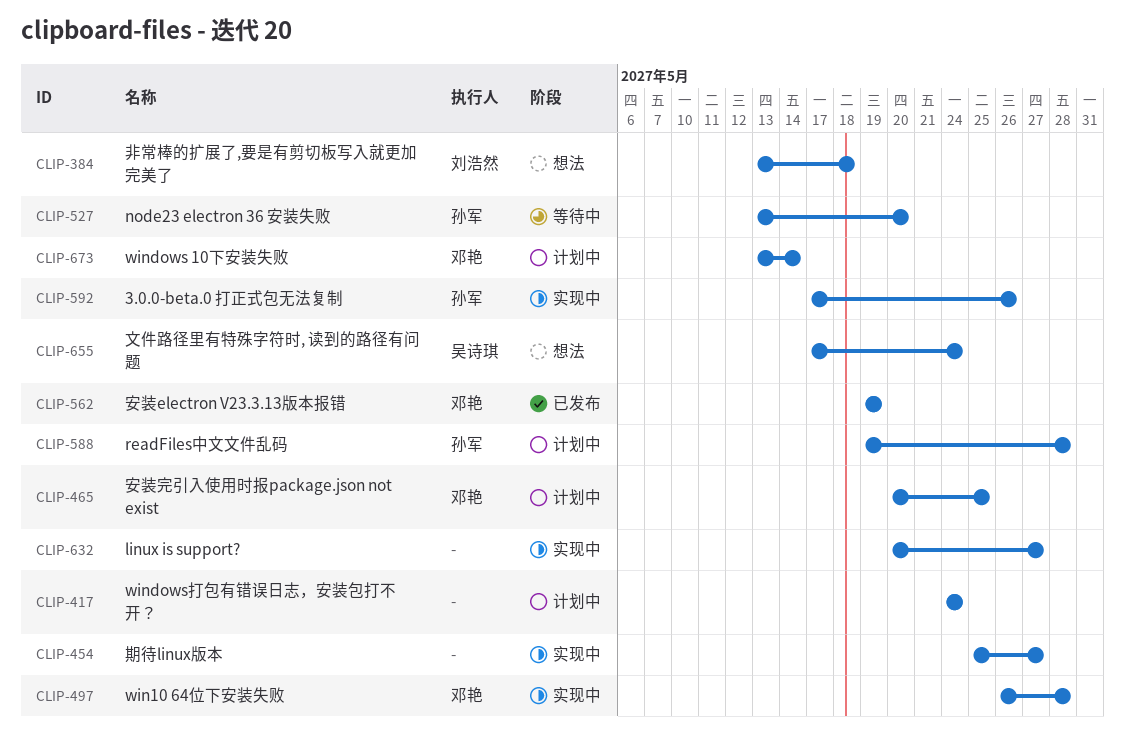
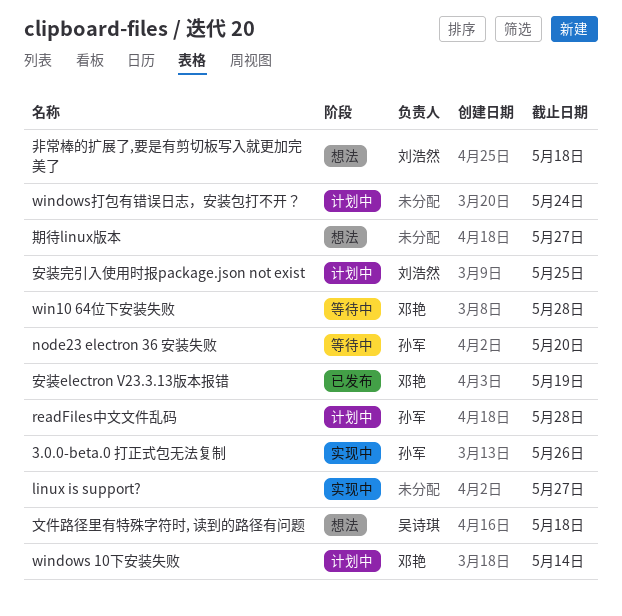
win10 64位下安装失败, status: 实现中 -> 等待中
安装完引入使用时报package.json not exist, owner: 邓艳 -> 刘浩然
文件路径里有特殊字符时, 读到的路径有问题, due: May 24 -> May 18
期待linux版本, status: 实现中 -> 想法

